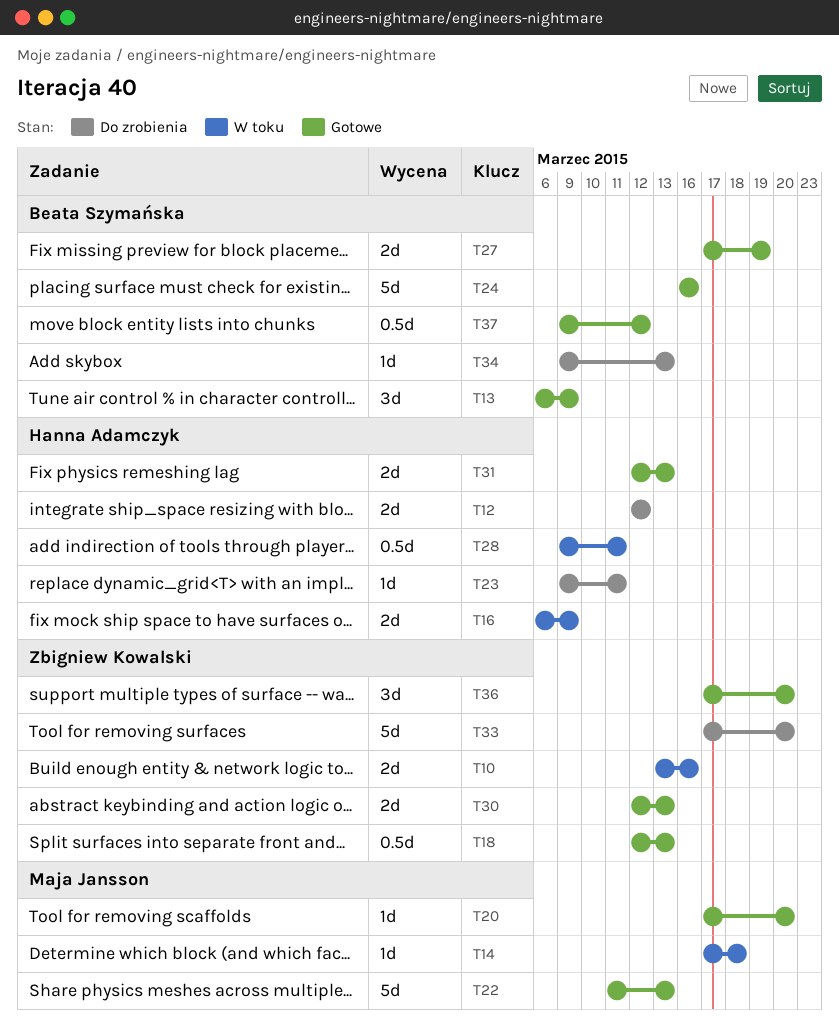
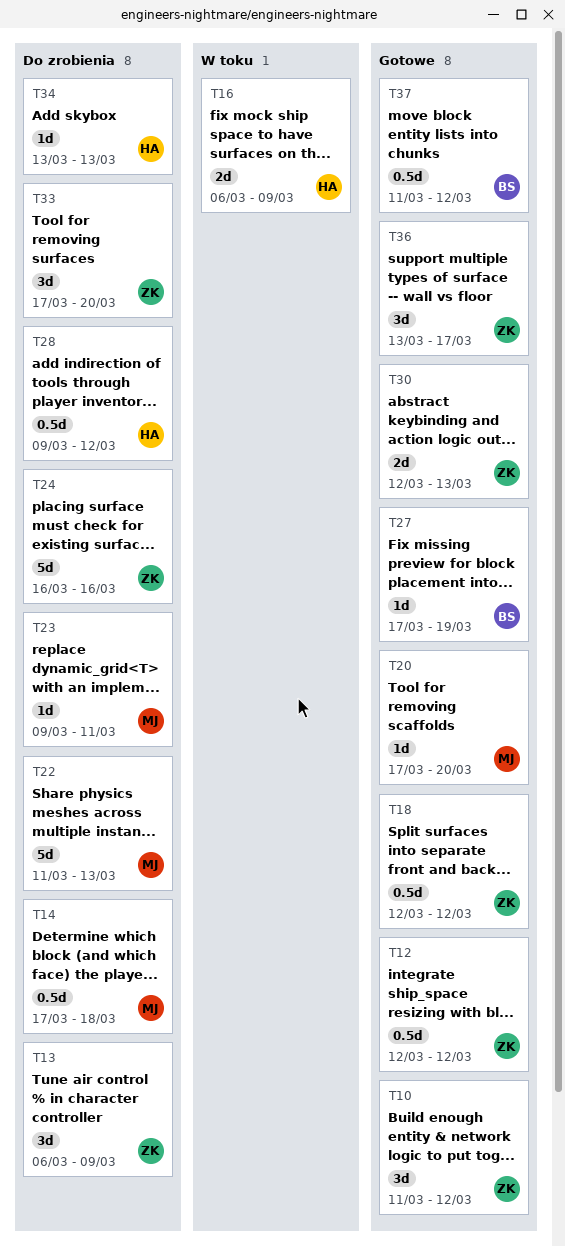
T10, status: W toku -> Gotowe
T10, estimate: 2d -> 3d
T10, start: Mar 13 -> Mar 11
T10, due: Mar 16 -> Mar 12
T12, status: Do zrobienia -> Gotowe
T12, owner: Hanna Adamczyk -> Zbigniew Kowalski
T12, estimate: 2d -> 0.5d
T13, status: Gotowe -> Do zrobienia
T13, owner: Beata Szymańska -> Zbigniew Kowalski
T14, status: W toku -> Do zrobienia
T14, estimate: 1d -> 0.5d
T18, due: Mar 13 -> Mar 12
T22, status: Gotowe -> Do zrobienia
T23, owner: Hanna Adamczyk -> Maja Jansson
T24, status: Gotowe -> Do zrobienia
T24, owner: Beata Szymańska -> Zbigniew Kowalski
T27, estimate: 2d -> 1d
T28, status: W toku -> Do zrobienia
T28, due: Mar 11 -> Mar 12
T31: present -> none
T33, estimate: 5d -> 3d
T34, owner: Beata Szymańska -> Hanna Adamczyk
T34, start: Mar 9 -> Mar 13
T36, start: Mar 17 -> Mar 13
T36, due: Mar 20 -> Mar 17
T37, start: Mar 9 -> Mar 11

